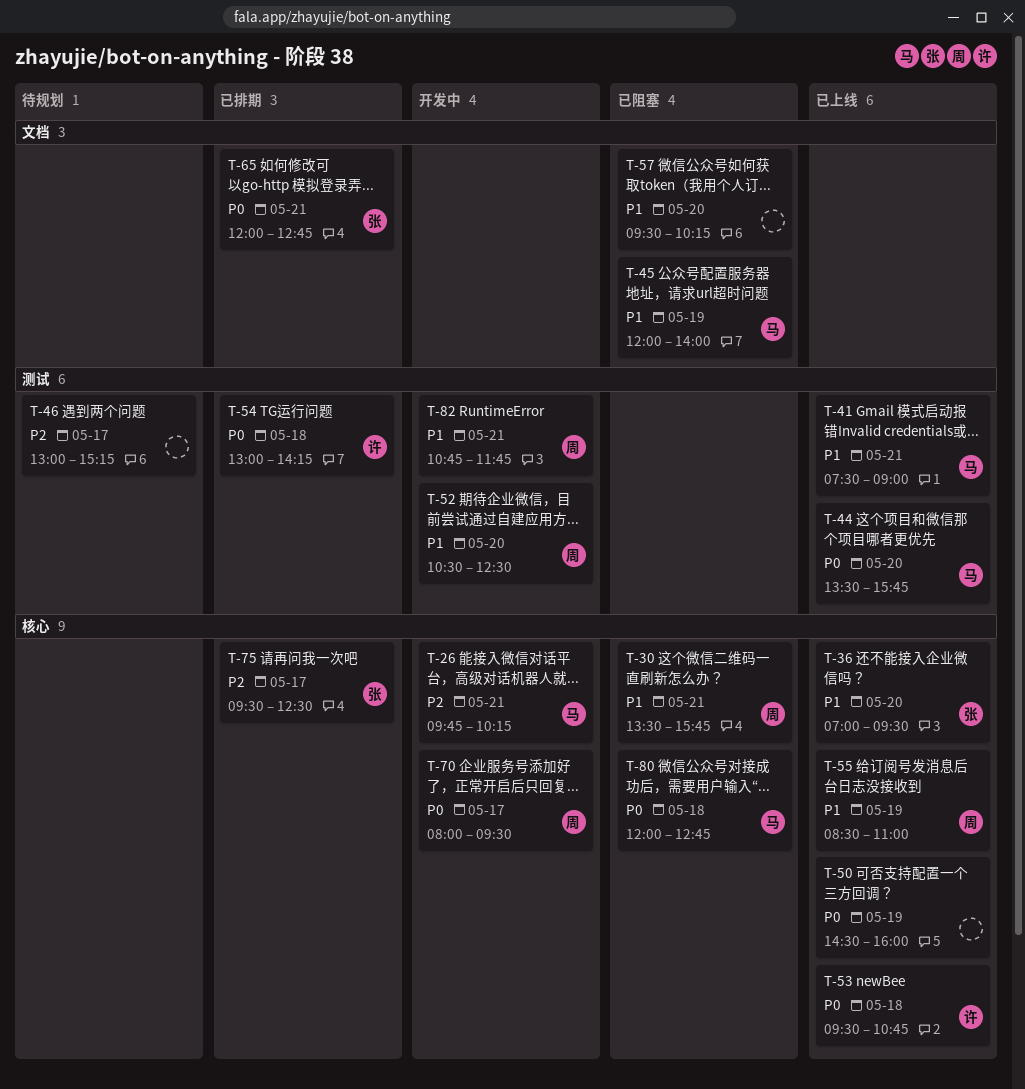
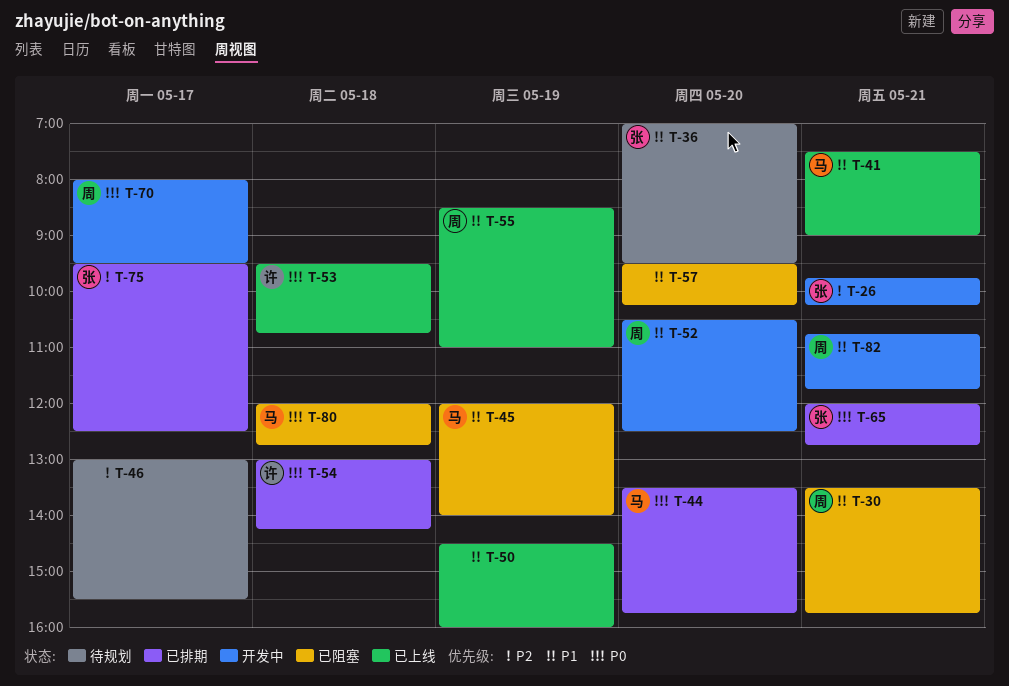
T-26, owner: 马 -> 张
T-36, status: 已上线 -> 待规划
T-44, status: 已上线 -> 已排期
T-46, ends: 15:15 -> 15:30
T-50, priority: P0 -> P1

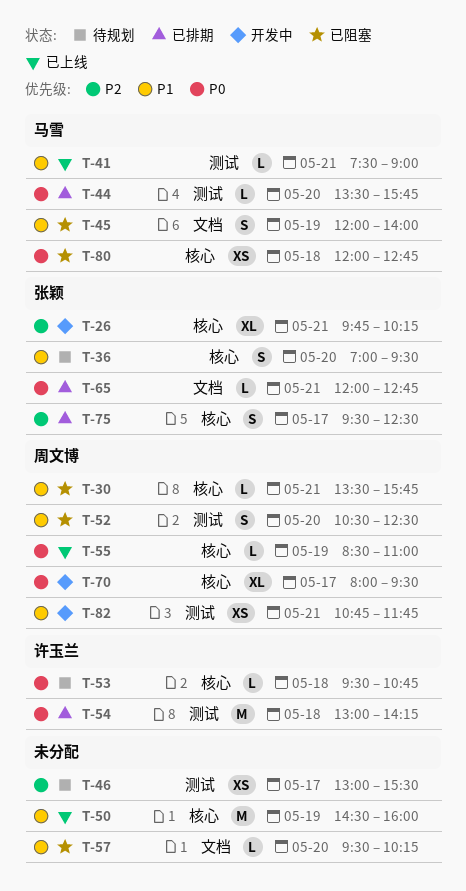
T-52, status: 开发中 -> 已阻塞
T-53, status: 已上线 -> 待规划
T-55, priority: P1 -> P0

